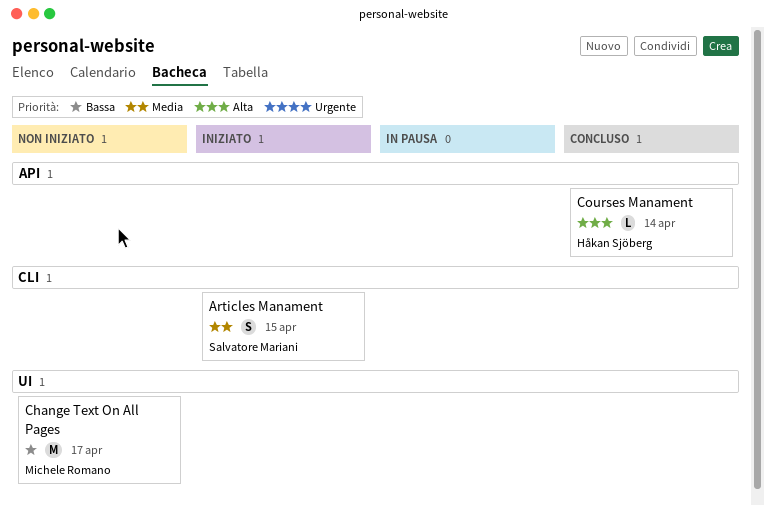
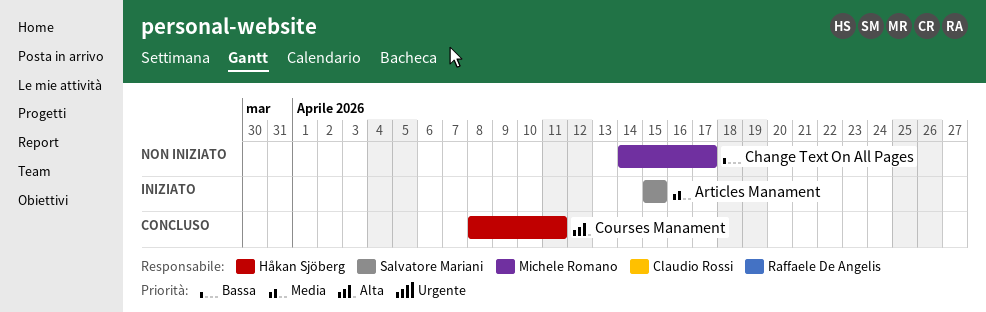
Courses Manament, due: Apr 14 -> Apr 11

